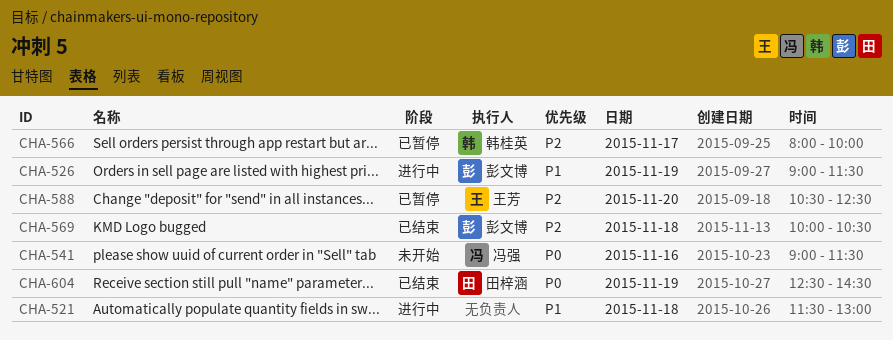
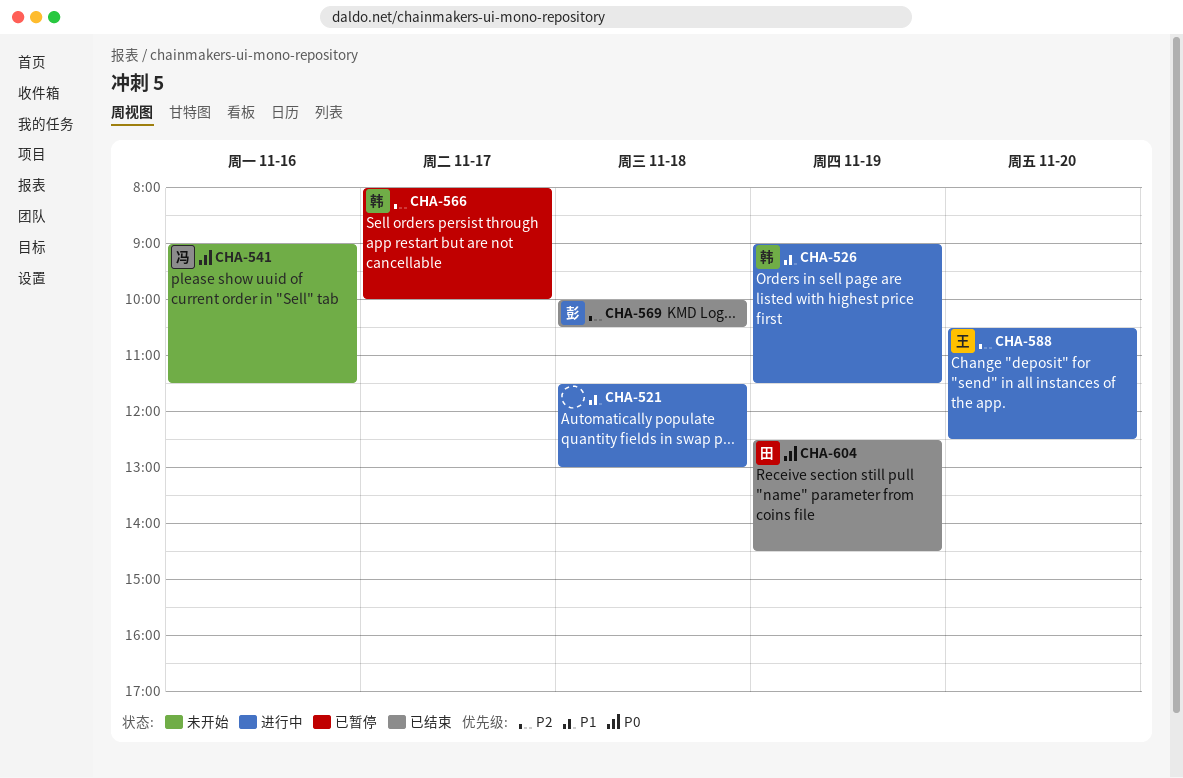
CHA-526, owner: 彭文博 -> 韩桂英
CHA-588, status: 已暂停 -> 进行中

